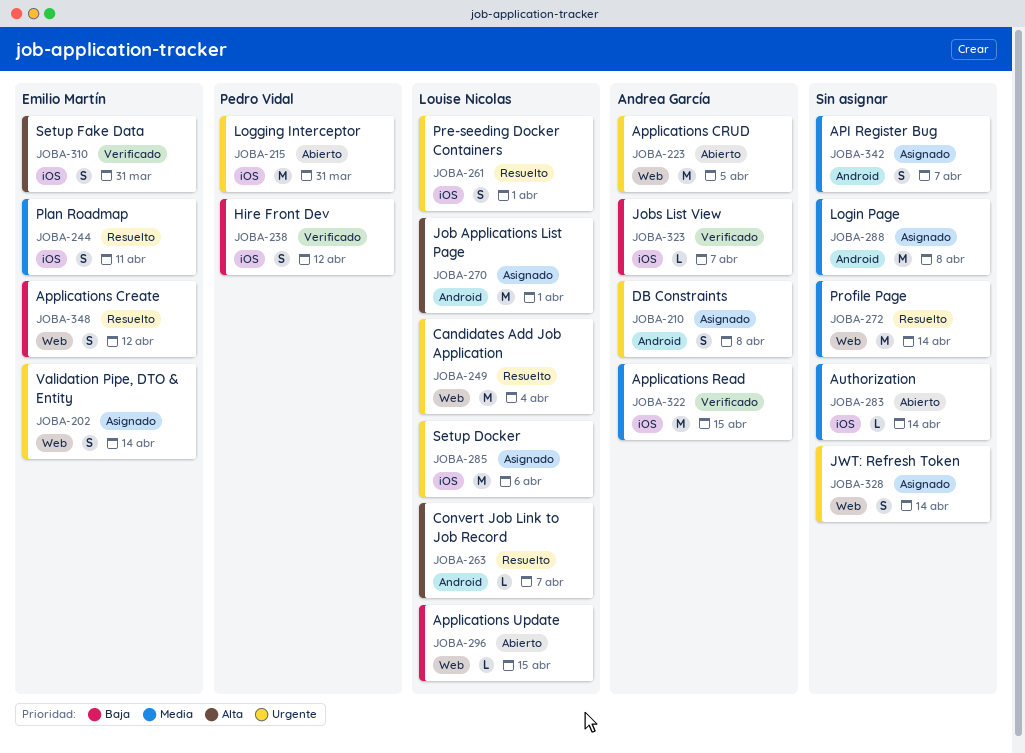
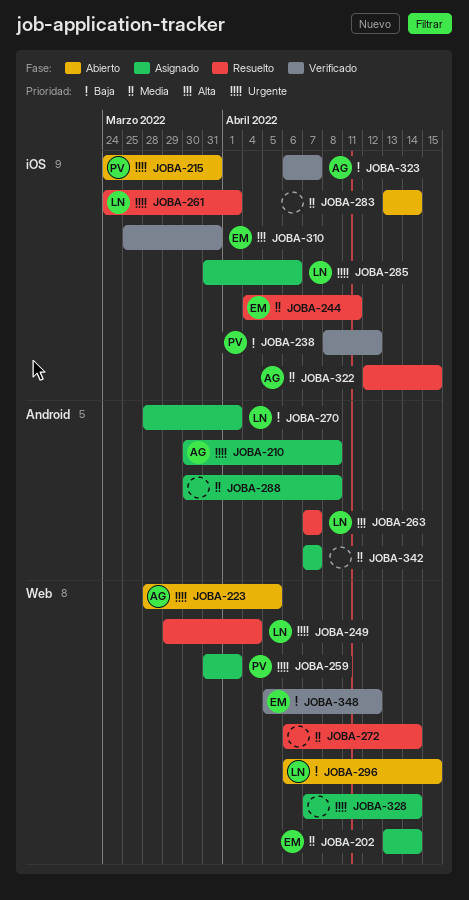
JOBA-202, priority: Urgente -> Media
JOBA-259: none -> present
JOBA-270, priority: Alta -> Baja
JOBA-322, status: Verificado -> Resuelto
JOBA-348, status: Resuelto -> Verificado

